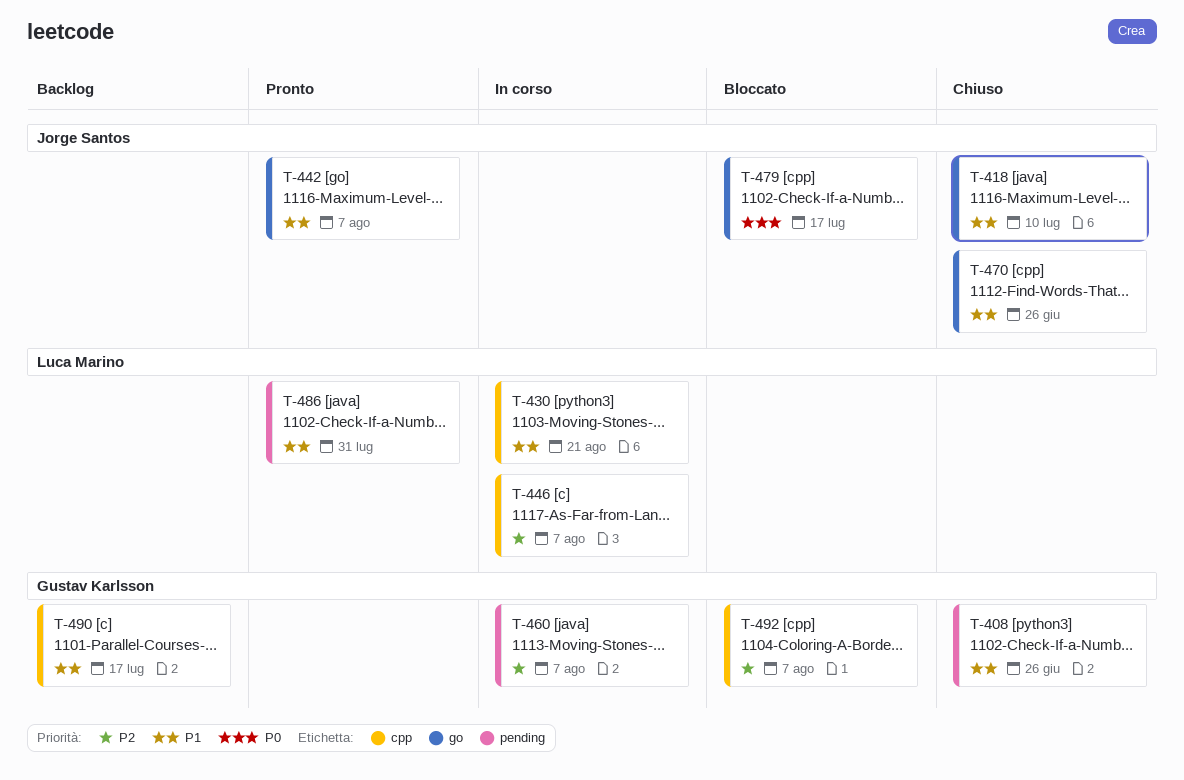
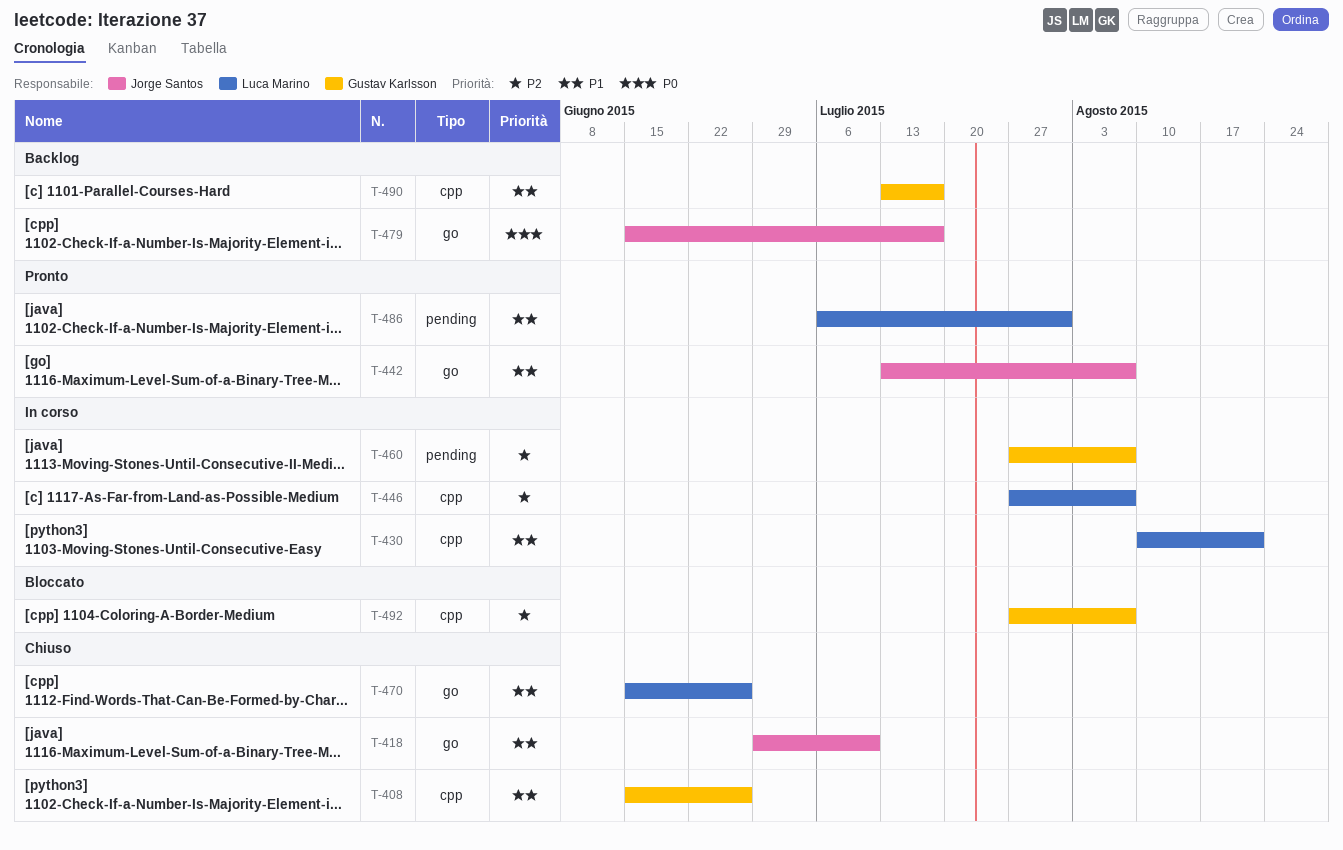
T-408, label: pending -> cpp
T-470, owner: Jorge Santos -> Luca Marino
T-479, status: Bloccato -> Backlog

